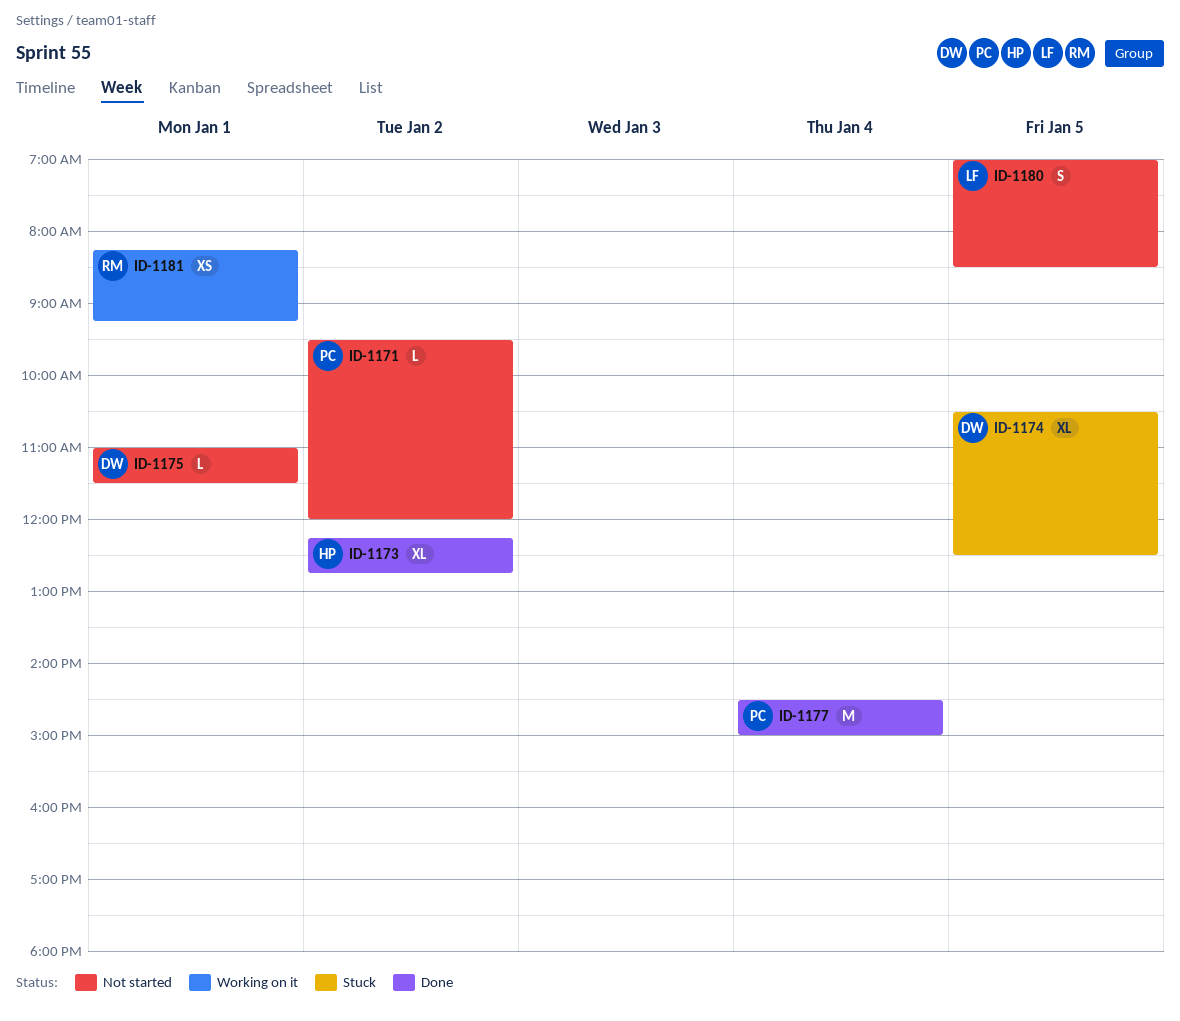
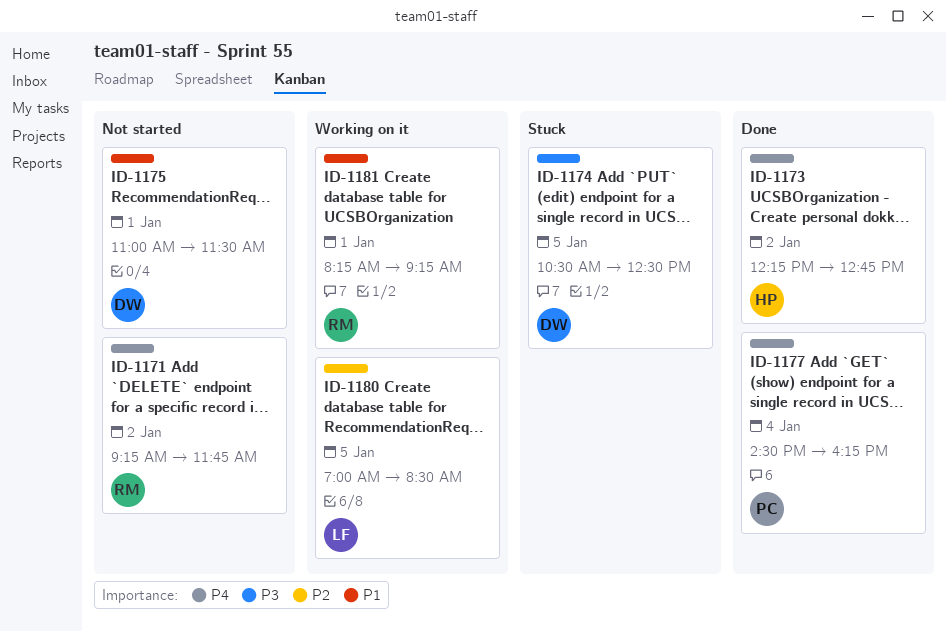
ID-1171, owner: PC -> RM
ID-1171, begins: 09:30 -> 09:15
ID-1171, ends: 12:00 -> 11:45
ID-1177, ends: 15:00 -> 16:15
ID-1180, status: Not started -> Working on it

